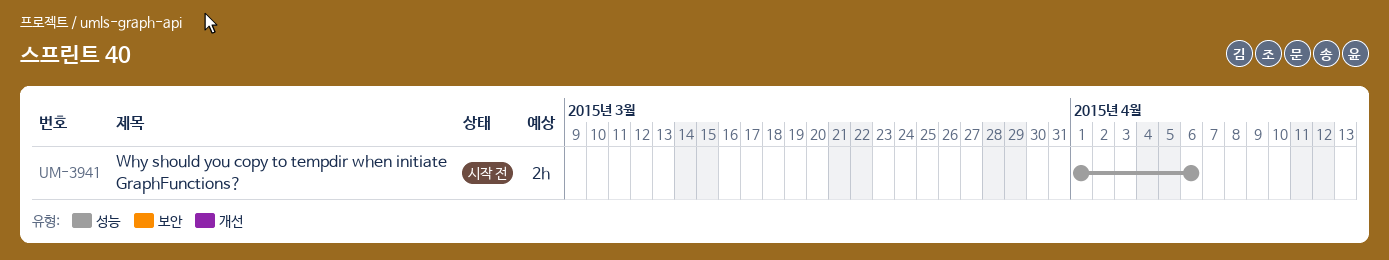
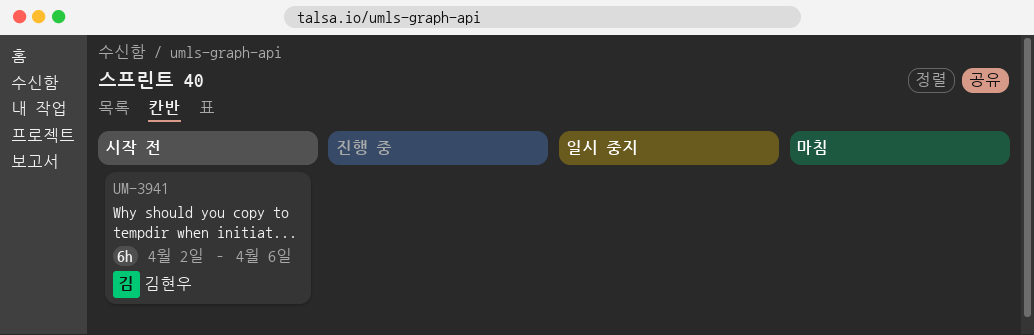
UM-3941, estimate: 2h -> 6h
UM-3941, start: Apr 1 -> Apr 2

